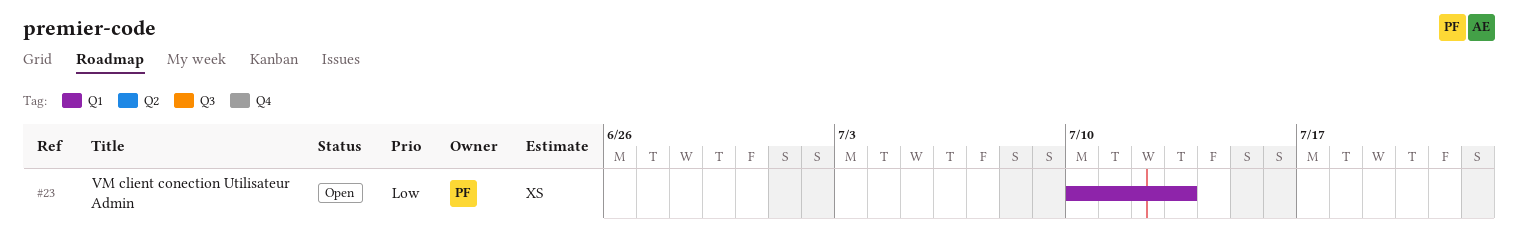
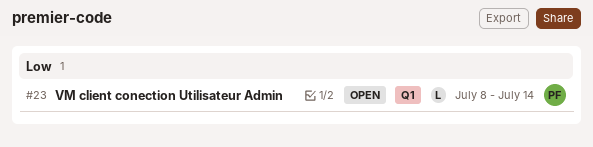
#23, estimate: XS -> L
#23, start: Jul 10 -> Jul 8
#23, due: Jul 13 -> Jul 14

